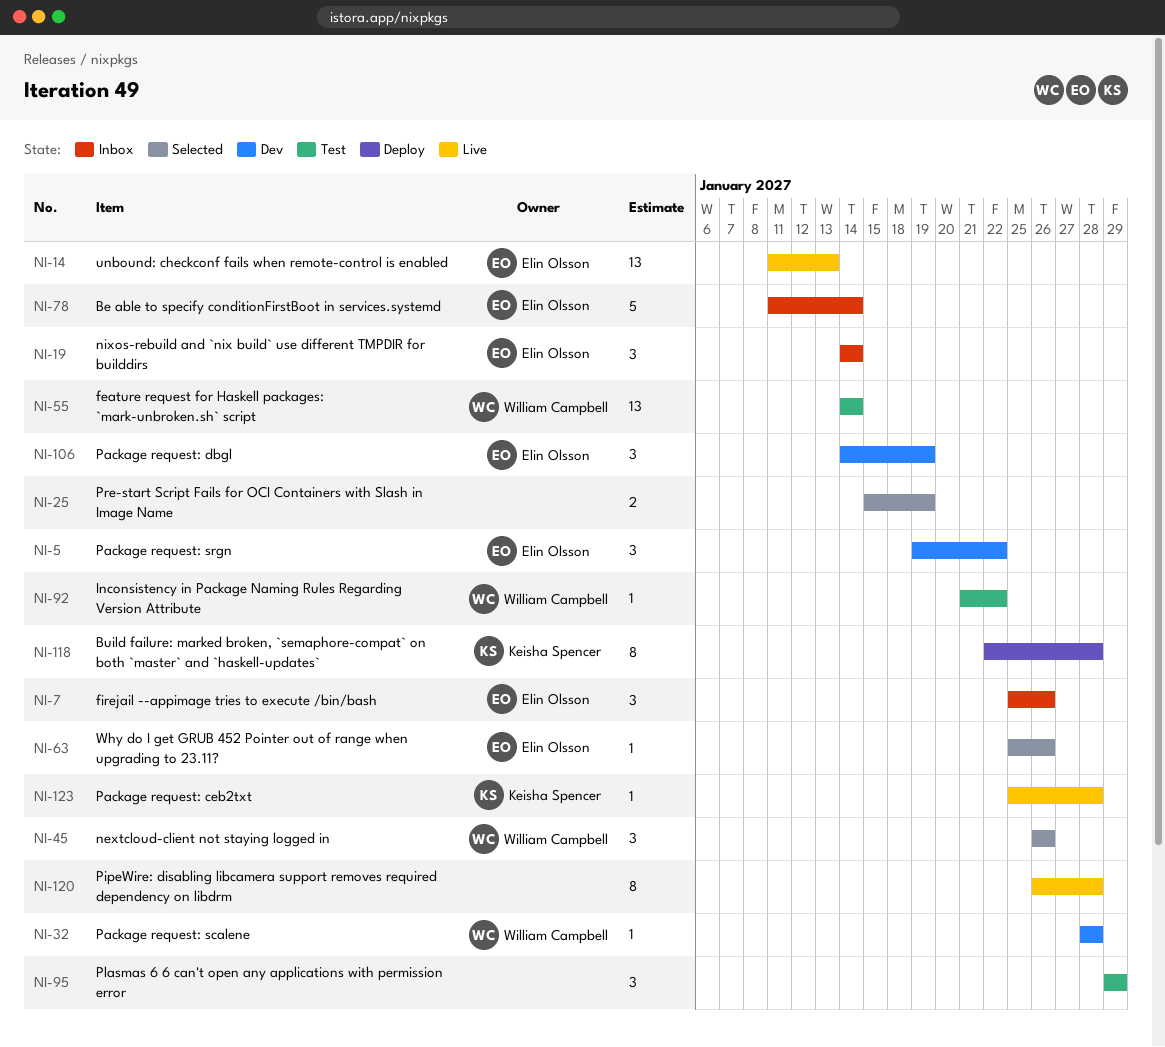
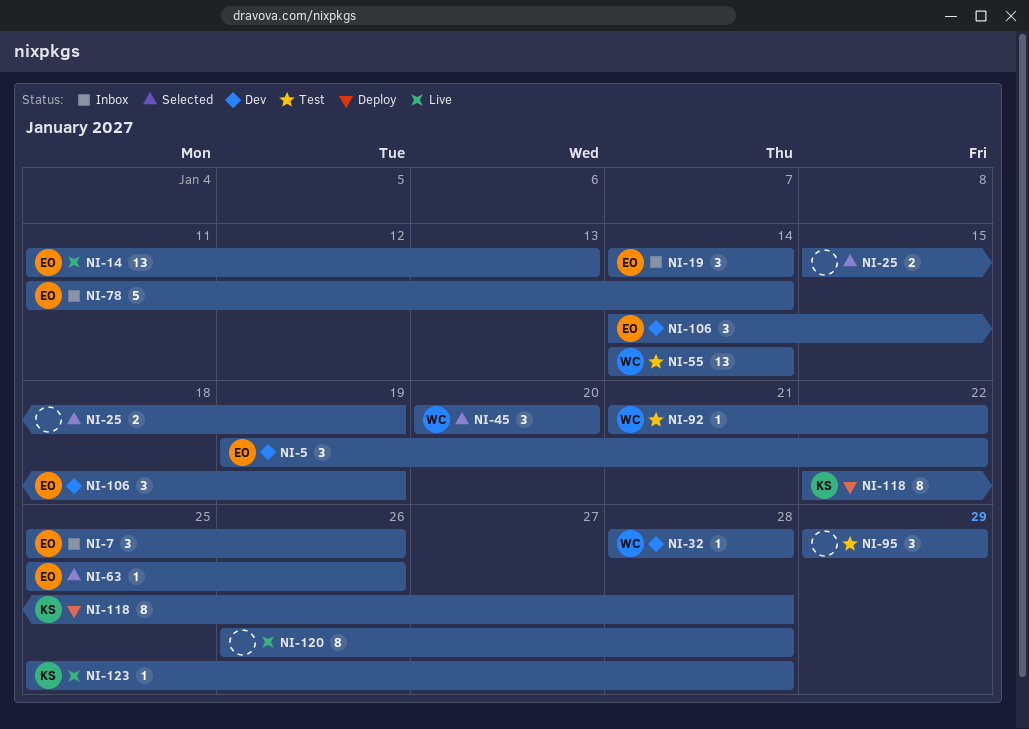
NI-45, start: Jan 26 -> Jan 20
NI-45, due: Jan 26 -> Jan 20

